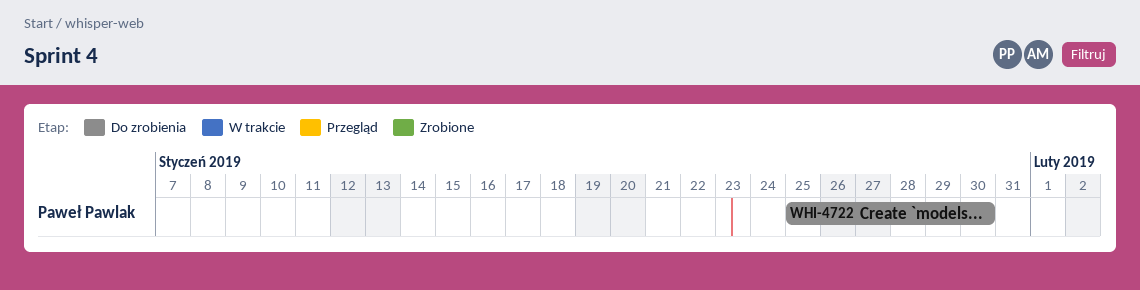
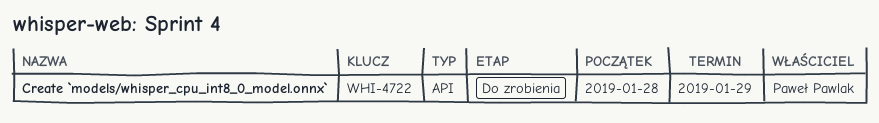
WHI-4722, start: Jan 25 -> Jan 28
WHI-4722, due: Jan 30 -> Jan 29

